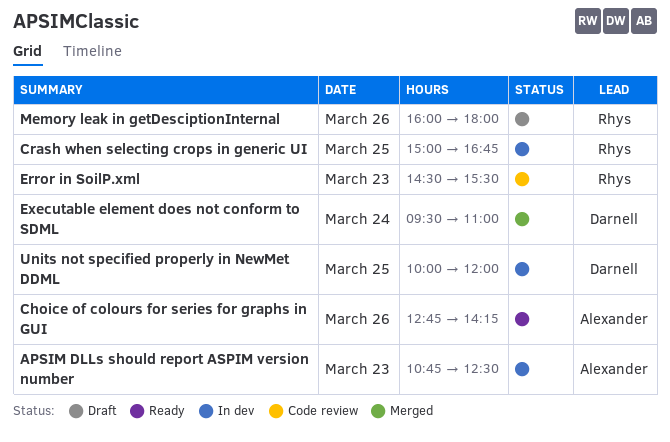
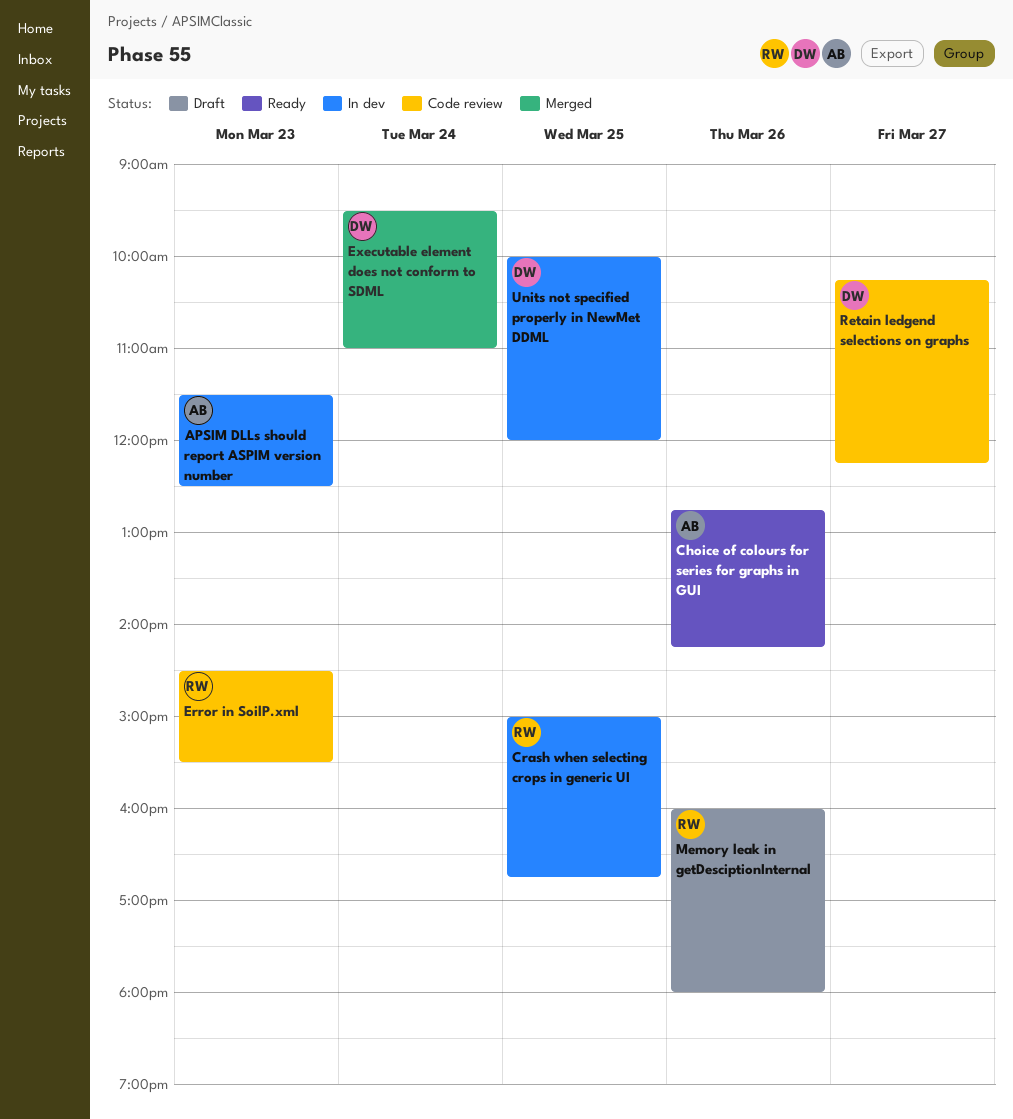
APSIM DLLs should report ASPIM version number, begins: 10:45 -> 11:30
Retain ledgend selections on graphs: none -> present

